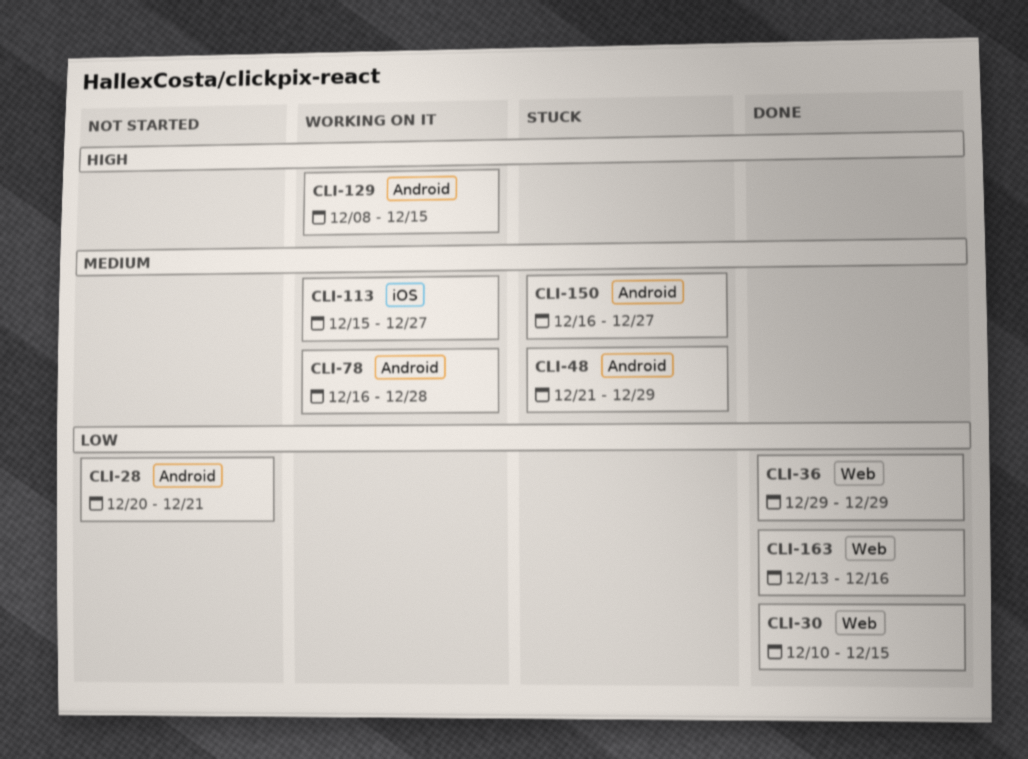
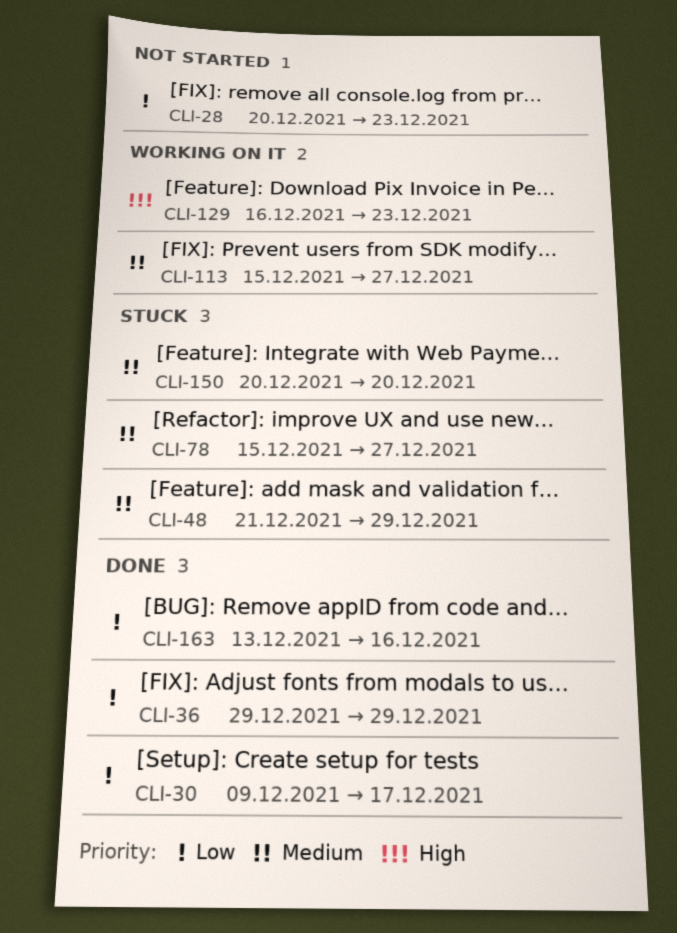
CLI-28, due: Dec 21 -> Dec 23
CLI-30, start: Dec 10 -> Dec 9
CLI-30, due: Dec 15 -> Dec 17
CLI-78, status: Working on it -> Stuck
CLI-78, start: Dec 16 -> Dec 15
CLI-78, due: Dec 28 -> Dec 27
CLI-129, start: Dec 8 -> Dec 16
CLI-129, due: Dec 15 -> Dec 23
CLI-150, start: Dec 16 -> Dec 20
CLI-150, due: Dec 27 -> Dec 20

